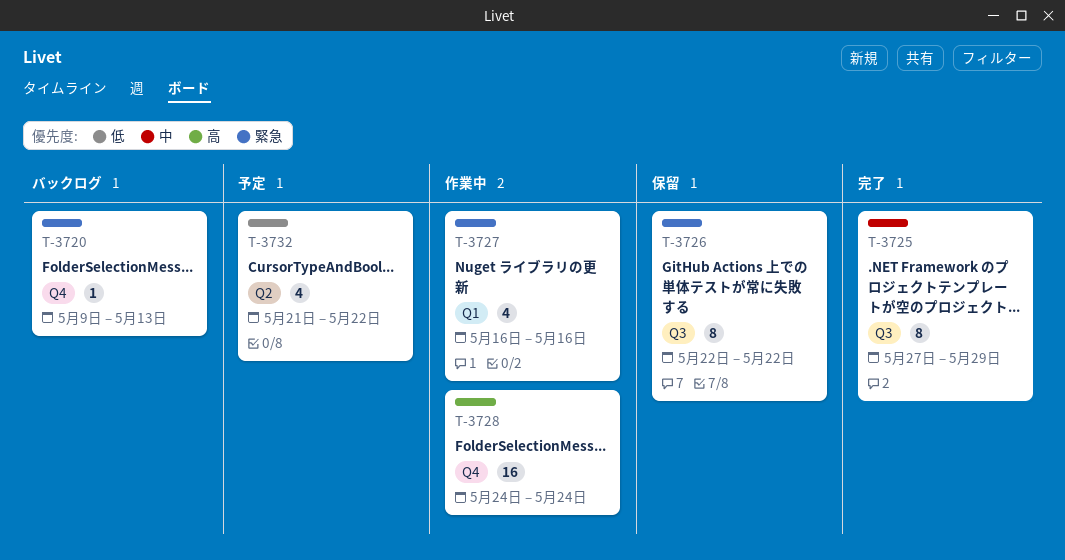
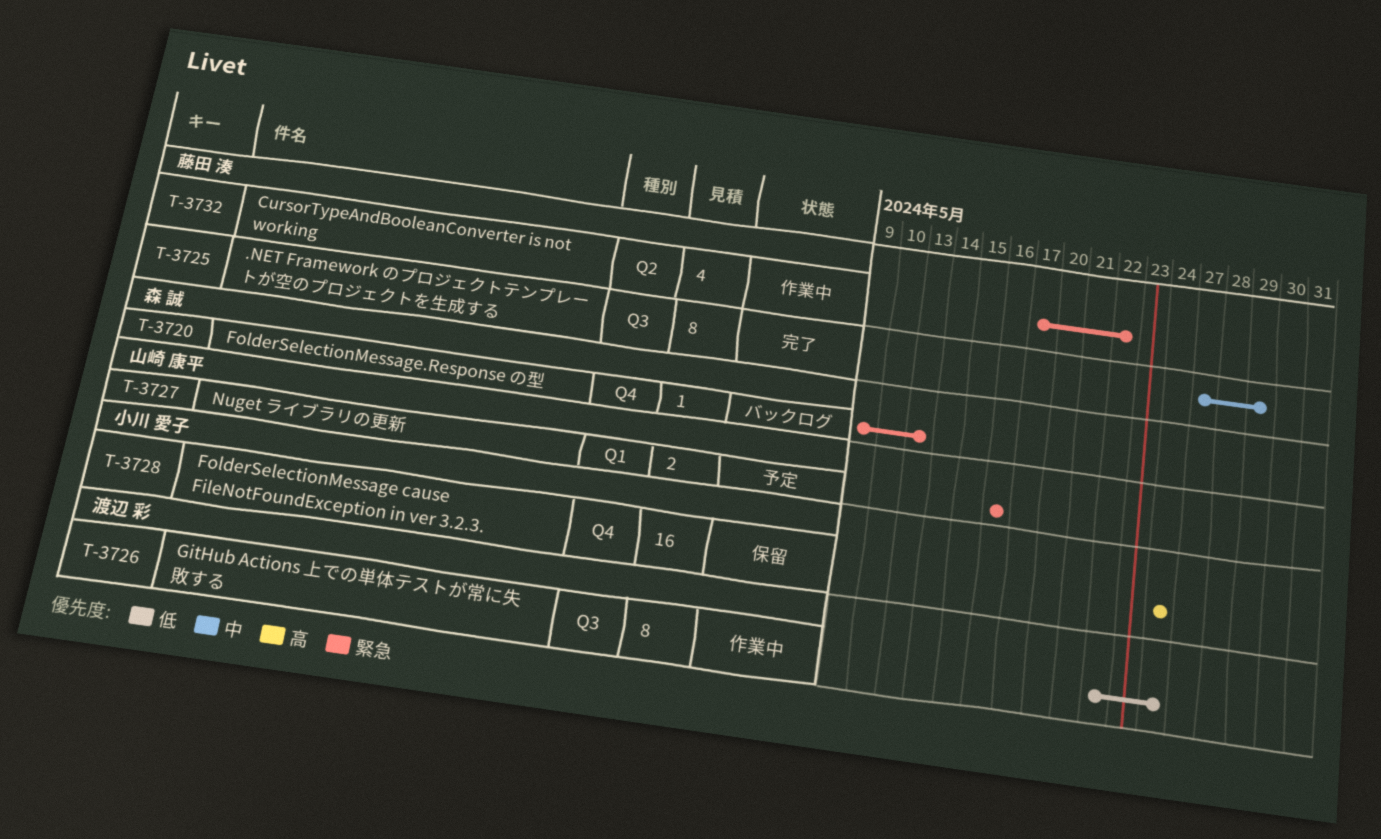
T-3726, status: 保留 -> 作業中
T-3726, priority: 緊急 -> 低
T-3726, due: May 22 -> May 24
T-3727, status: 作業中 -> 予定
T-3727, estimate: 4 -> 2
T-3728, status: 作業中 -> 保留
T-3732, status: 予定 -> 作業中
T-3732, priority: 低 -> 緊急
T-3732, start: May 21 -> May 17

